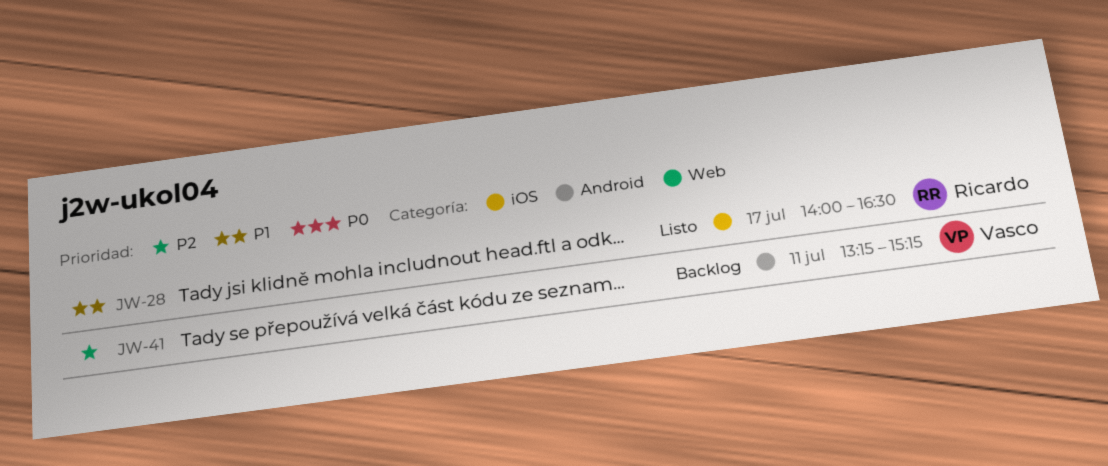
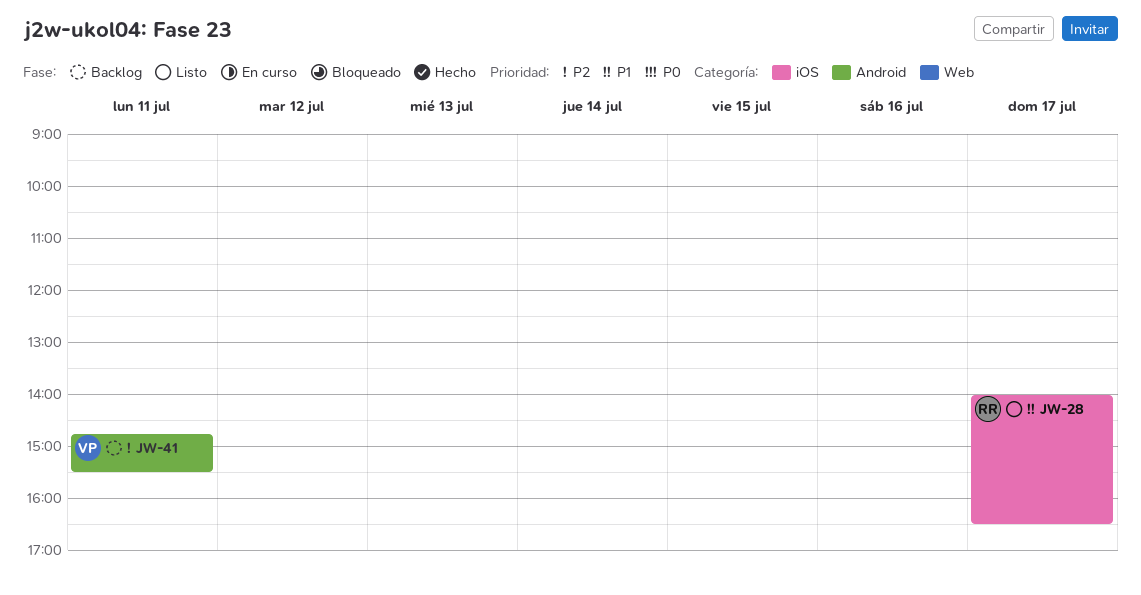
JW-41, begins: 13:15 -> 14:45
JW-41, ends: 15:15 -> 15:30

